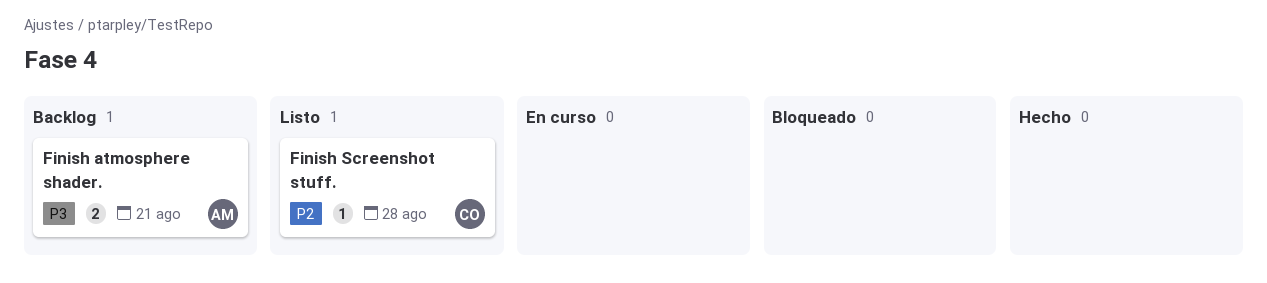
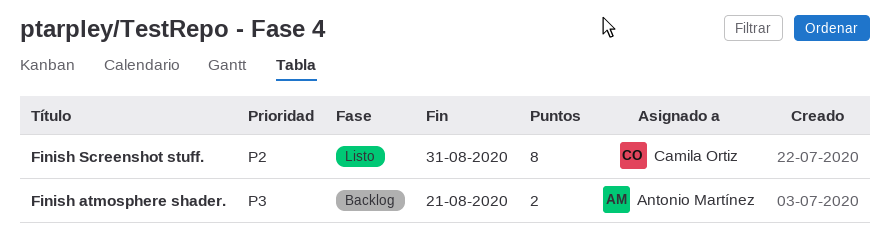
Finish Screenshot stuff., estimate: 1 -> 8
Finish Screenshot stuff., due: Aug 28 -> Aug 31

